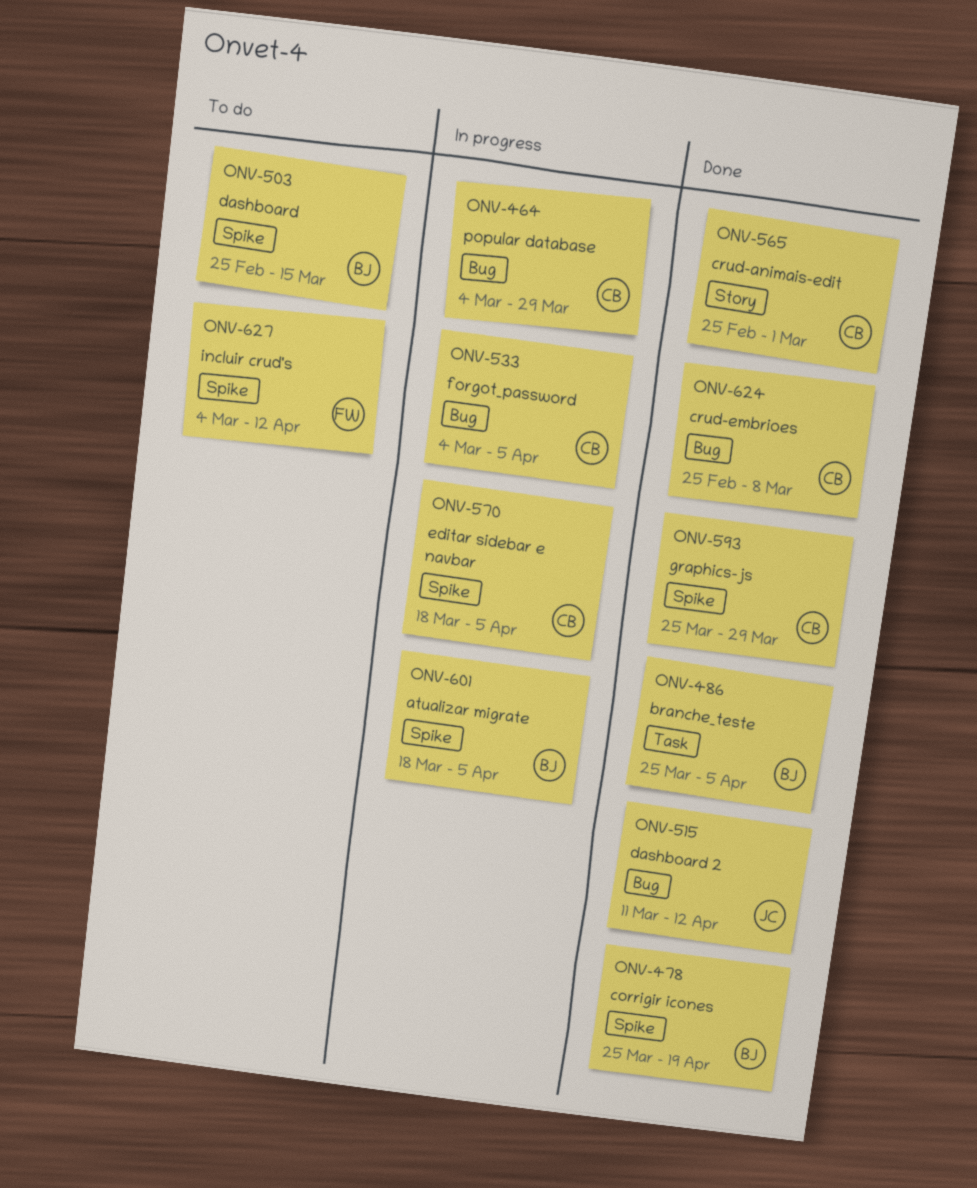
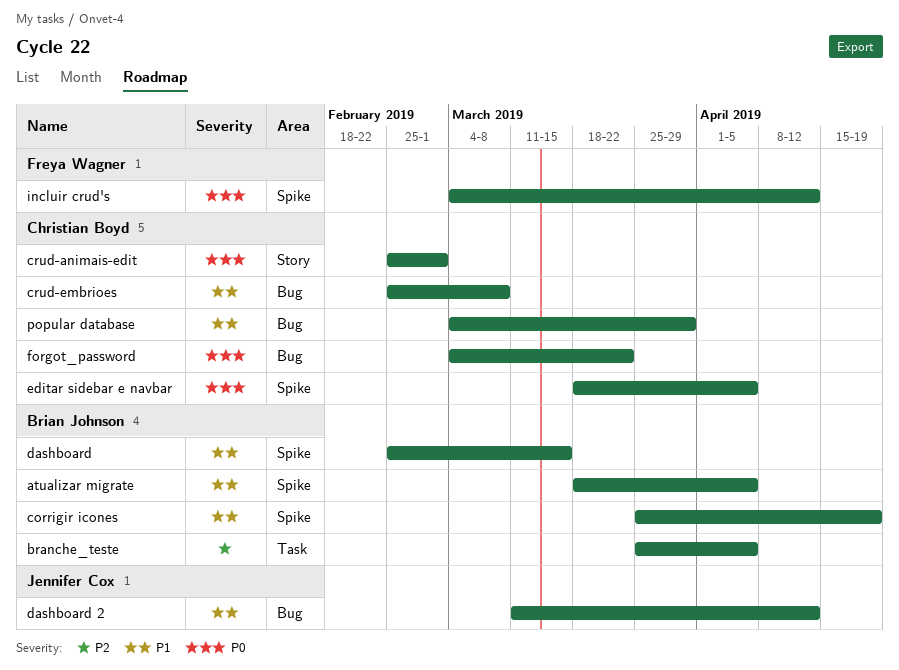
forgot_password, due: Apr 5 -> Mar 22
graphics-js: present -> none

